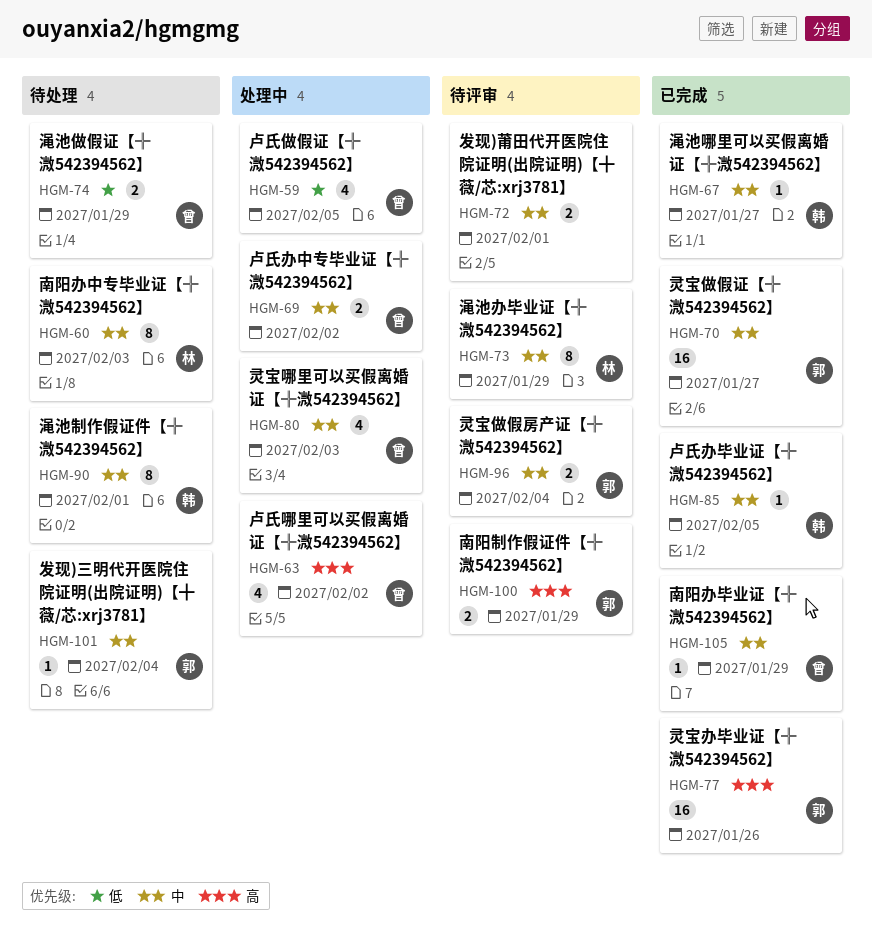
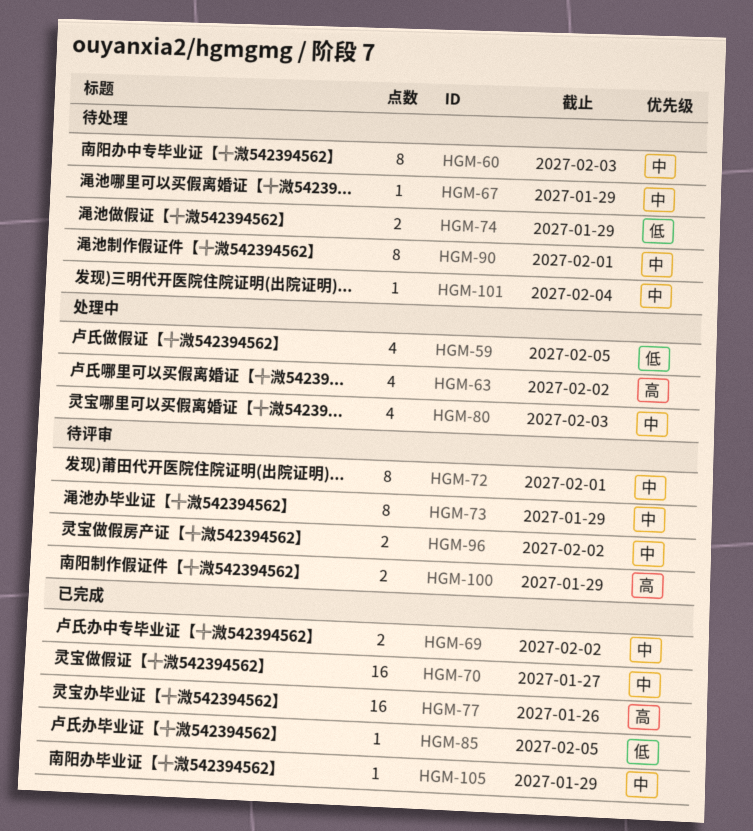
HGM-67, status: 已完成 -> 待处理
HGM-67, due: Jan 27 -> Jan 29
HGM-69, status: 处理中 -> 已完成
HGM-72, estimate: 2 -> 8
HGM-85, priority: 中 -> 低
HGM-96, due: Feb 4 -> Feb 2

